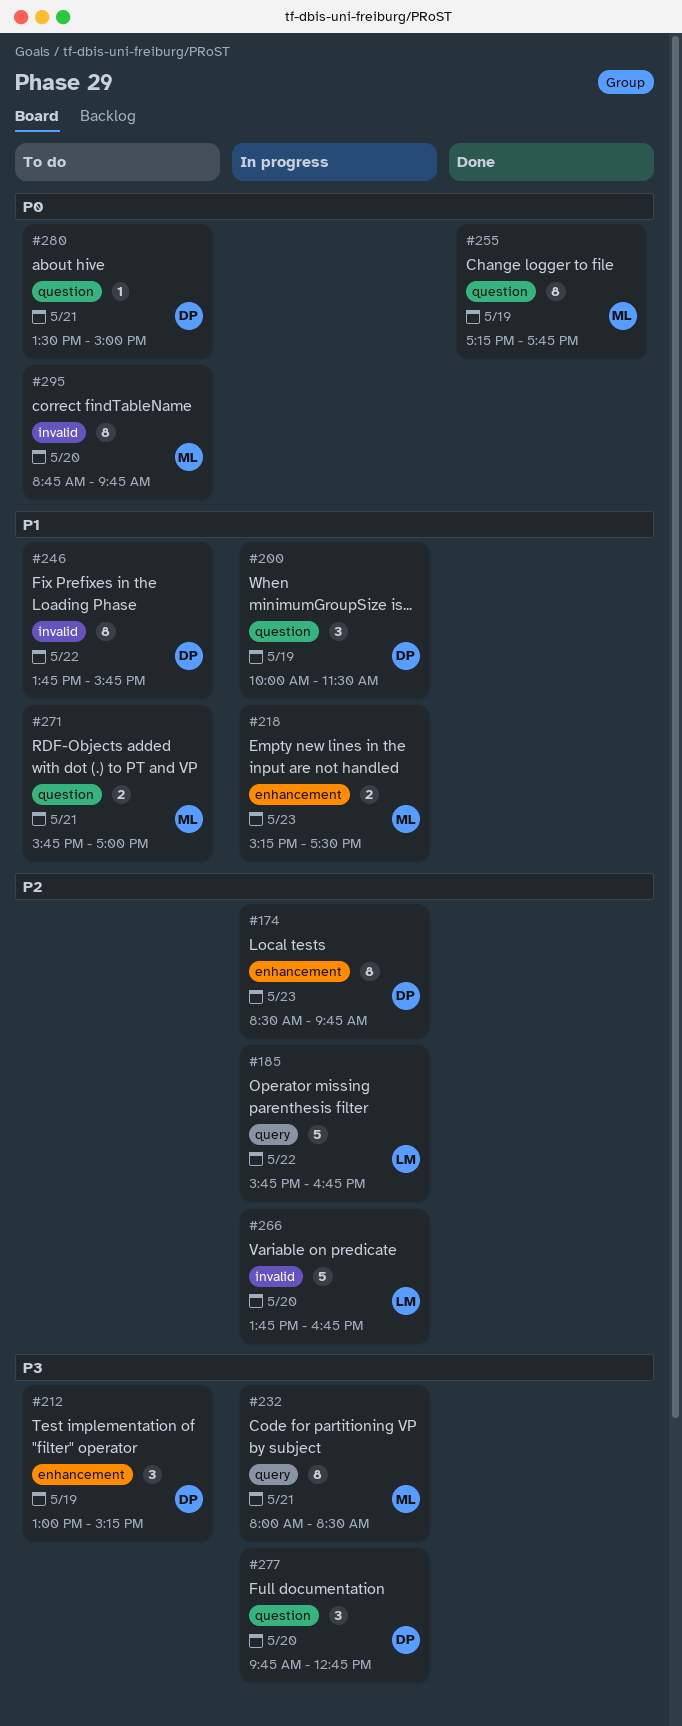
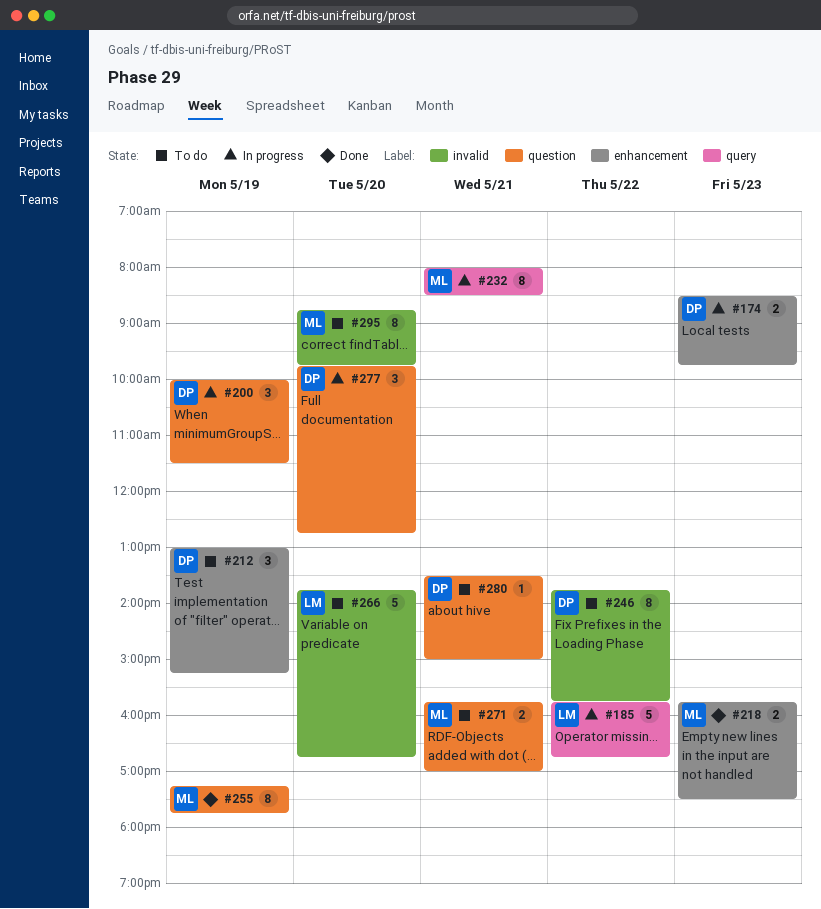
#174, estimate: 8 -> 2
#218, status: In progress -> Done
#218, begins: 15:15 -> 15:45
#266, status: In progress -> To do

